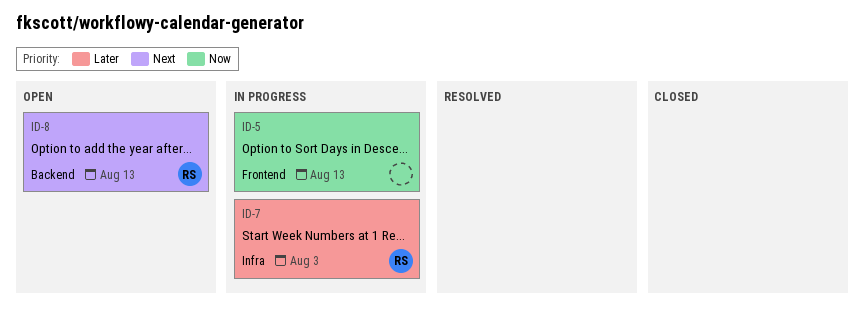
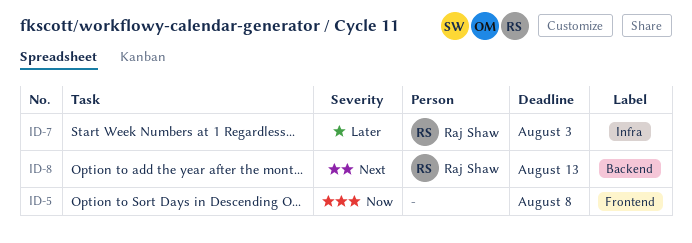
ID-5, due: Aug 13 -> Aug 8

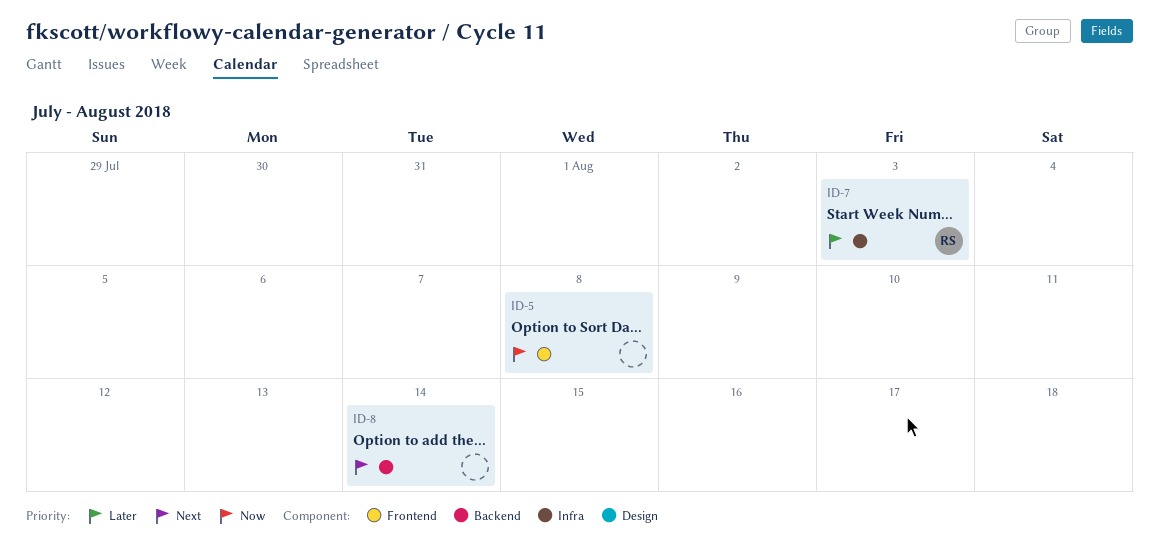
ID-8, owner: Raj Shaw -> none
ID-8, due: Aug 13 -> Aug 14

